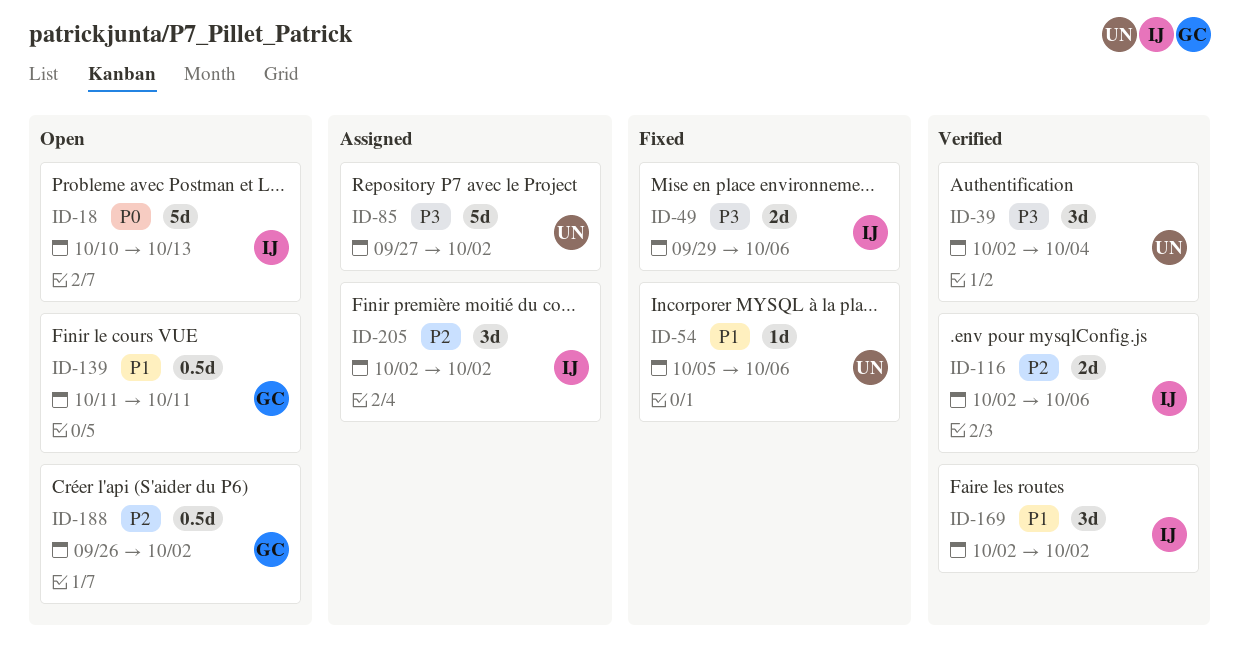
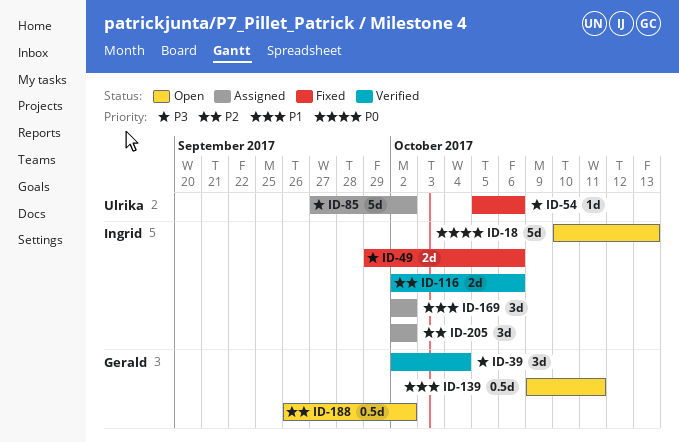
ID-39, owner: Ulrika -> Gerald
ID-54, priority: P1 -> P3
ID-139, start: Oct 11 -> Oct 9
ID-169, status: Verified -> Assigned

